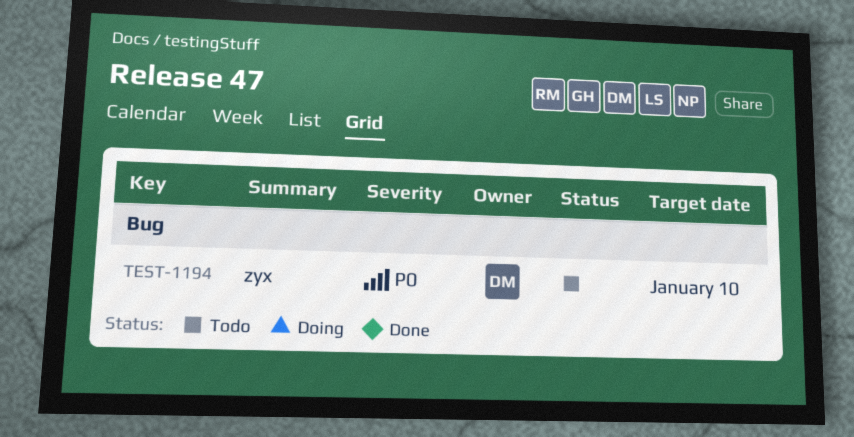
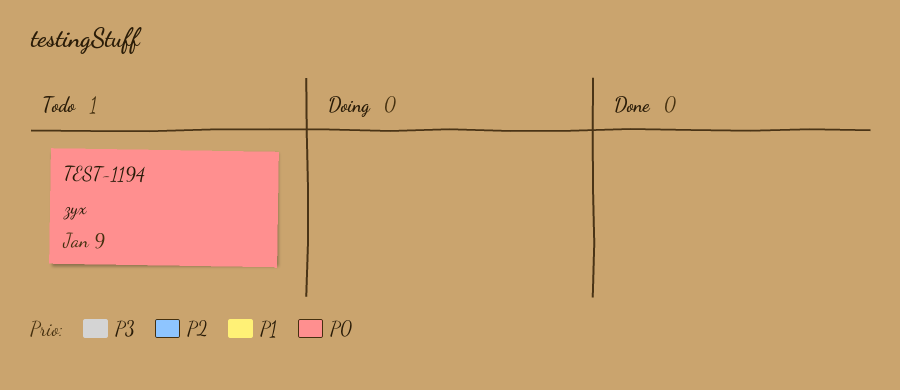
TEST-1194, due: Jan 10 -> Jan 9

